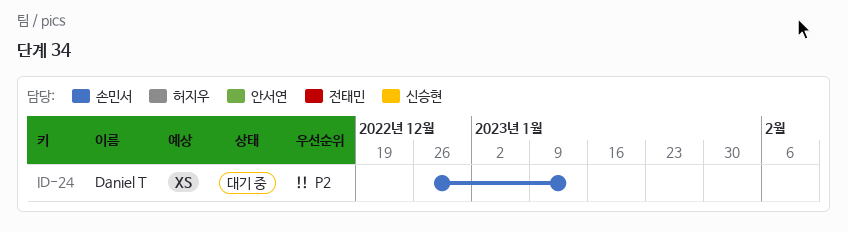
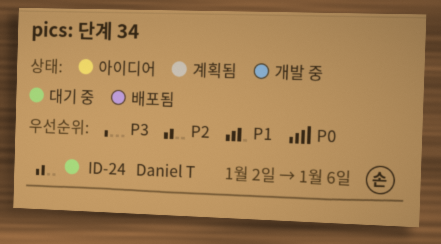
ID-24, start: Dec 26 -> Jan 2
ID-24, due: Jan 13 -> Jan 6

